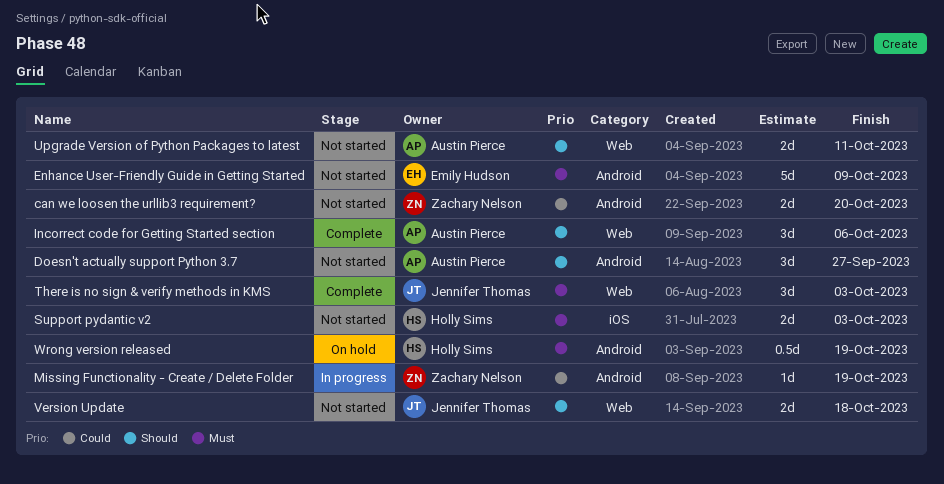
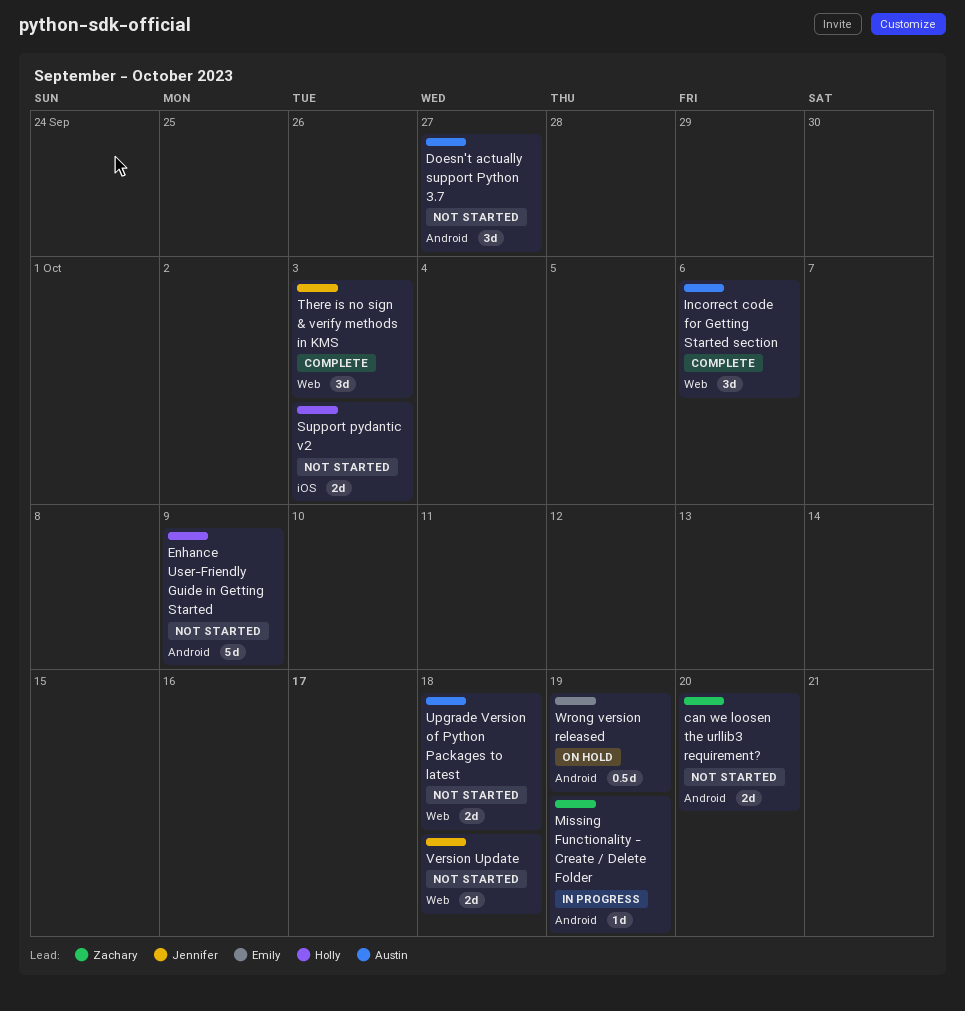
Enhance User-Friendly Guide in Getting Started, owner: Emily Hudson -> Holly Sims
Upgrade Version of Python Packages to latest, due: Oct 11 -> Oct 18
Wrong version released, owner: Holly Sims -> Emily Hudson

